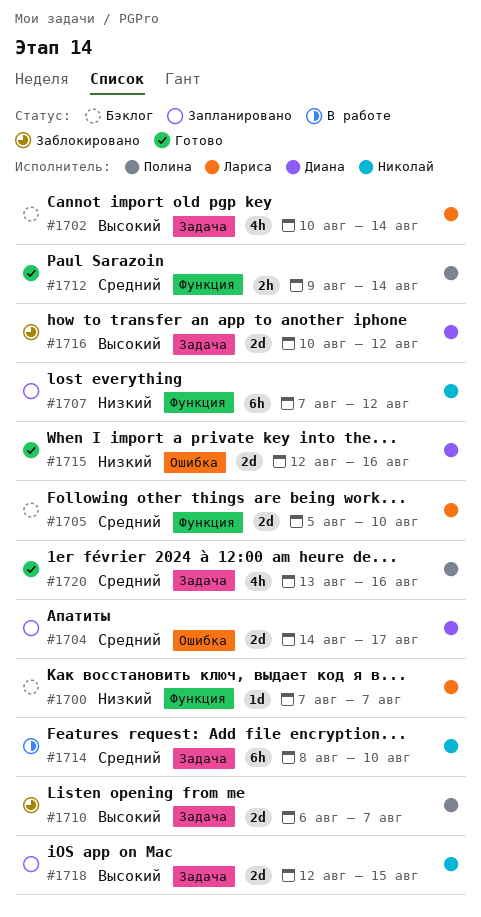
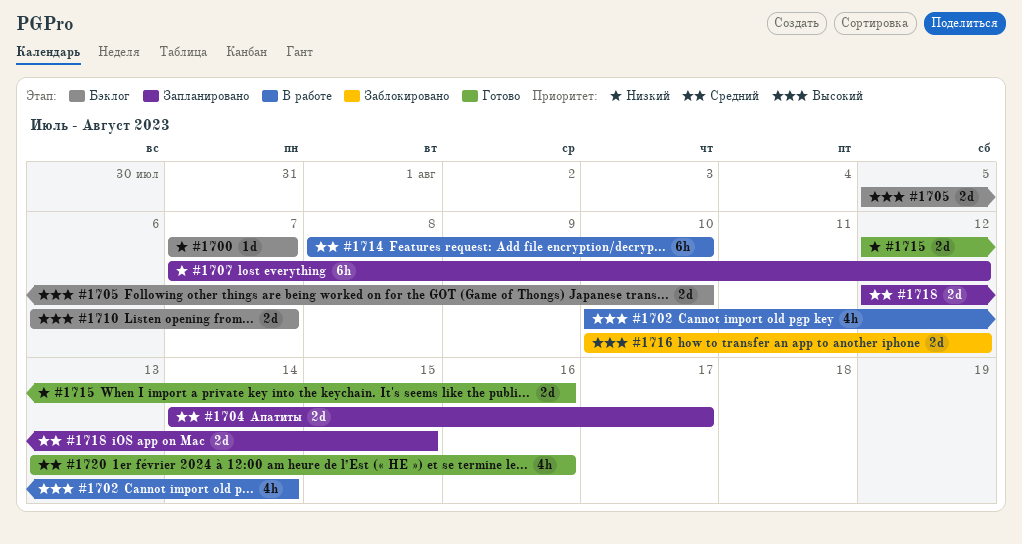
#1702, status: Бэклог -> В работе
#1705, priority: Средний -> Высокий
#1710, status: Заблокировано -> Бэклог
#1712: present -> none
#1718, priority: Высокий -> Средний

